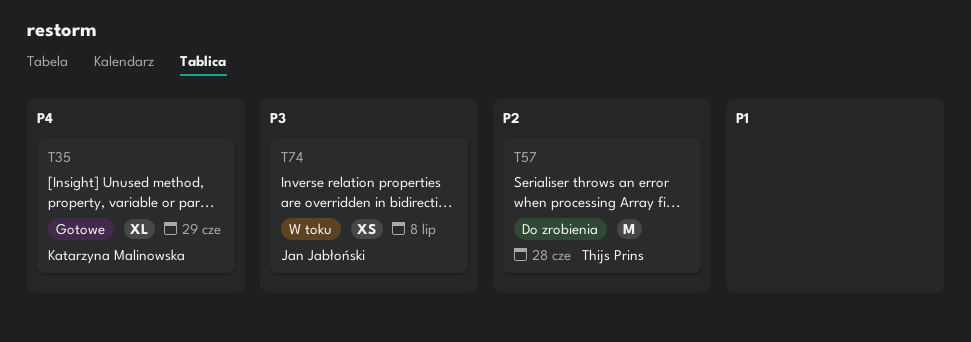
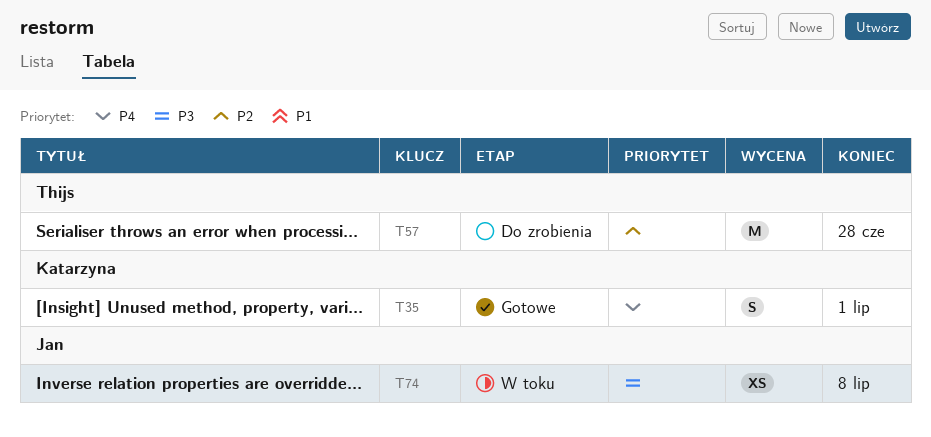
T35, estimate: XL -> S
T35, due: Jun 29 -> Jul 1

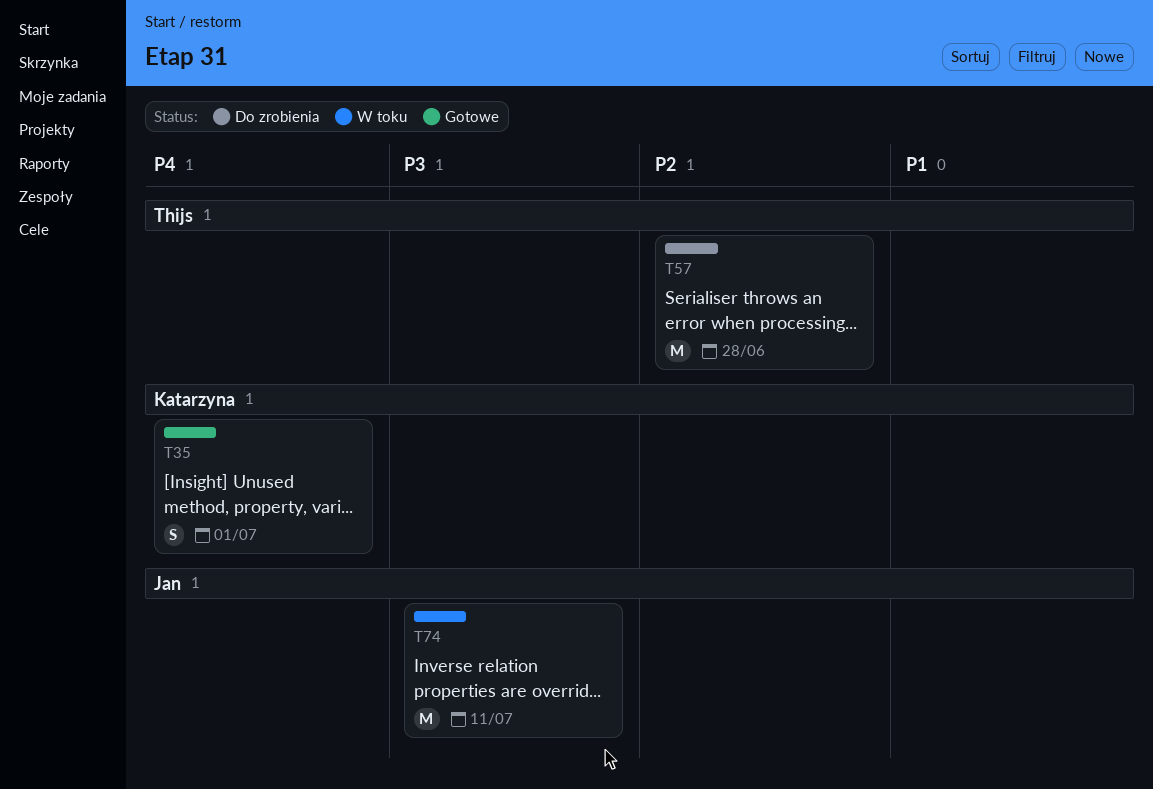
T74, estimate: XS -> M
T74, due: Jul 8 -> Jul 11

